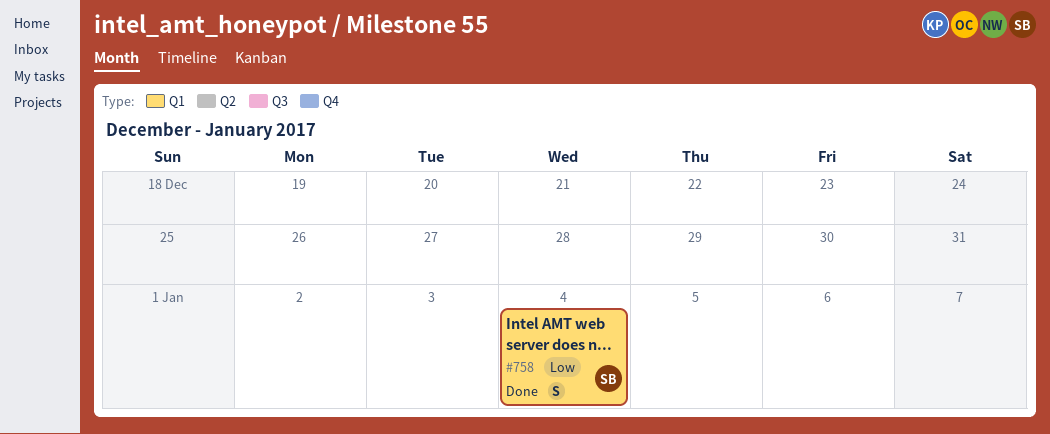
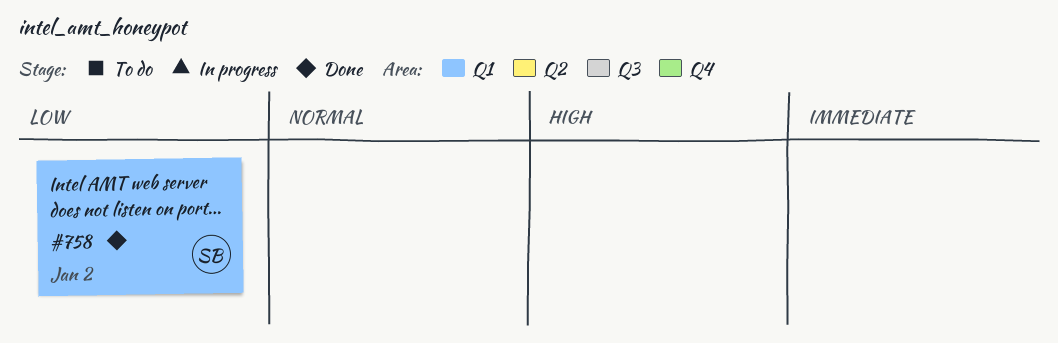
#758, due: Jan 4 -> Jan 2

